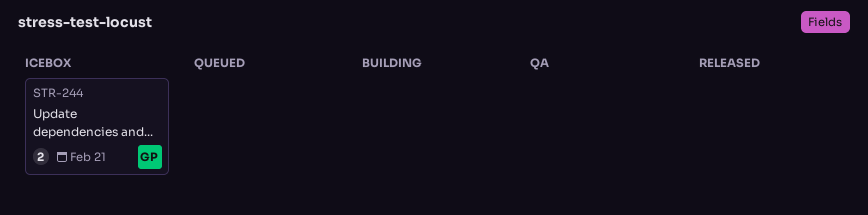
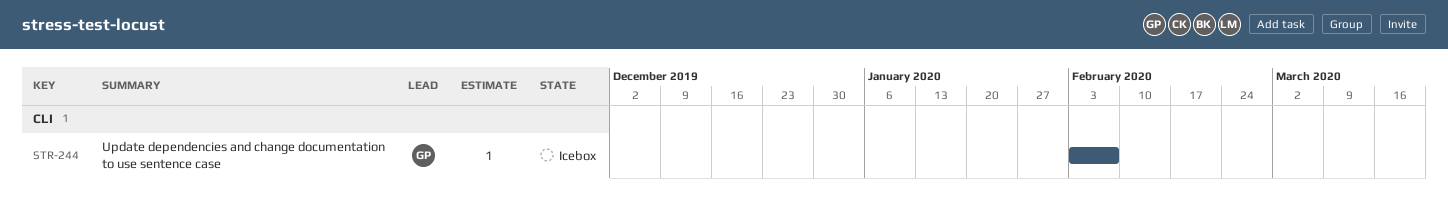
STR-244, estimate: 2 -> 1
STR-244, due: Feb 21 -> Feb 7

